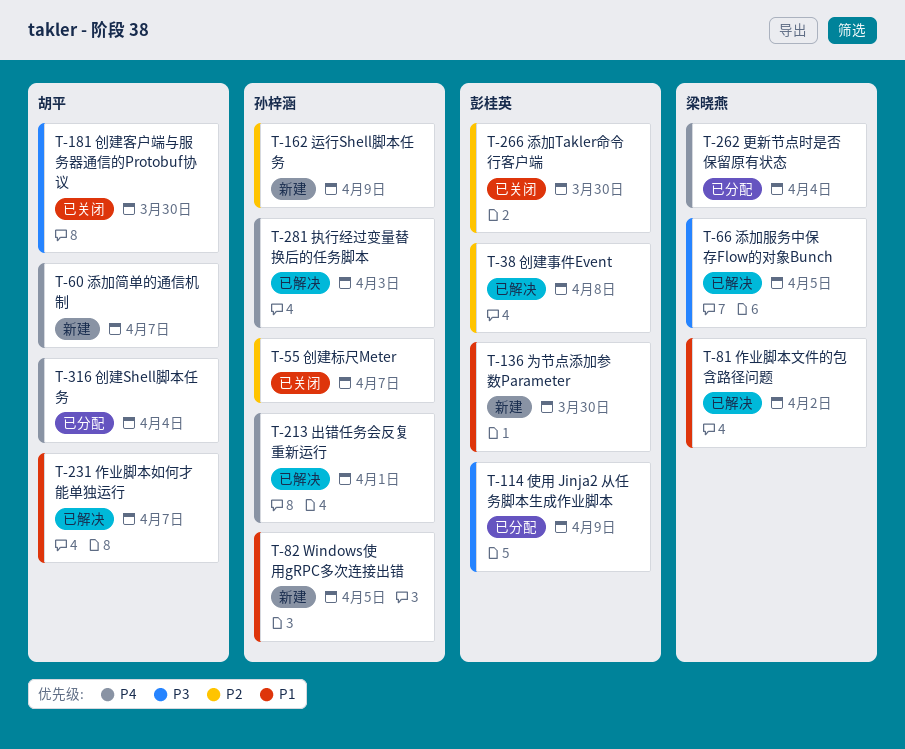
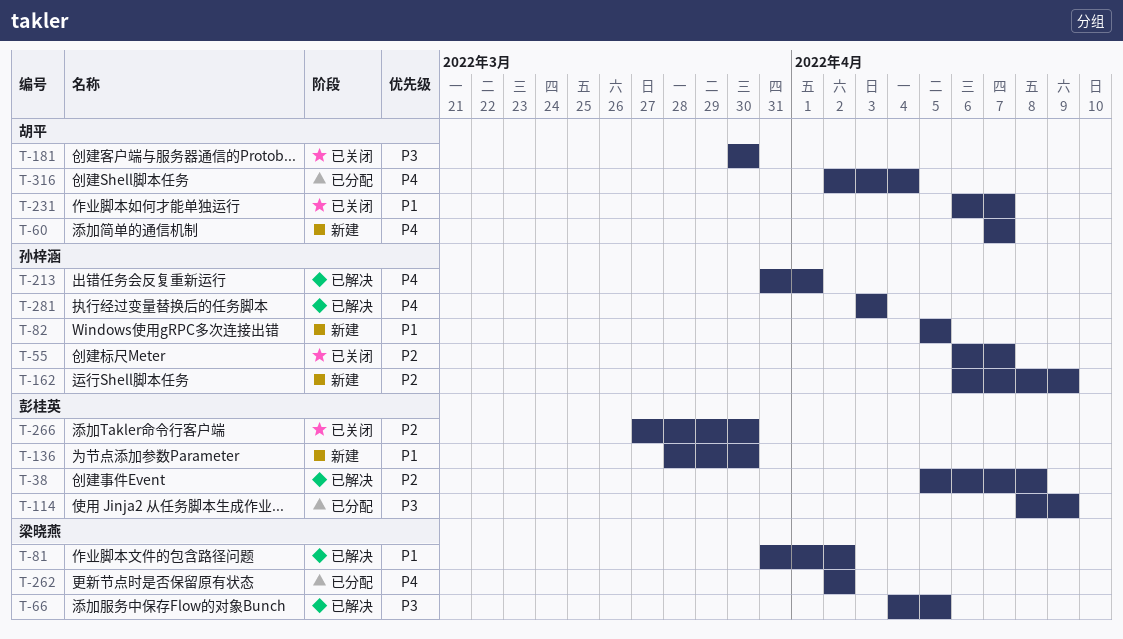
T-231, status: 已解决 -> 已关闭
T-262, due: Apr 4 -> Apr 2

